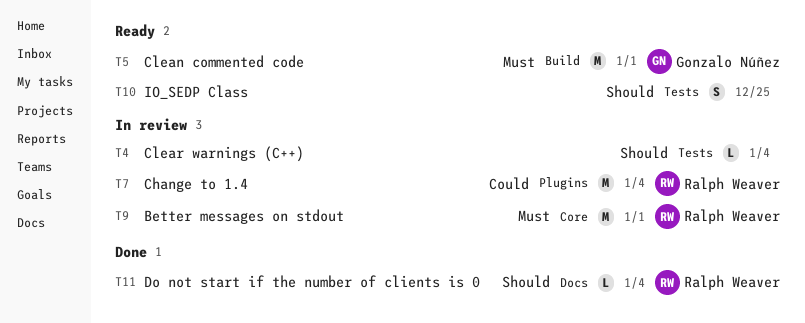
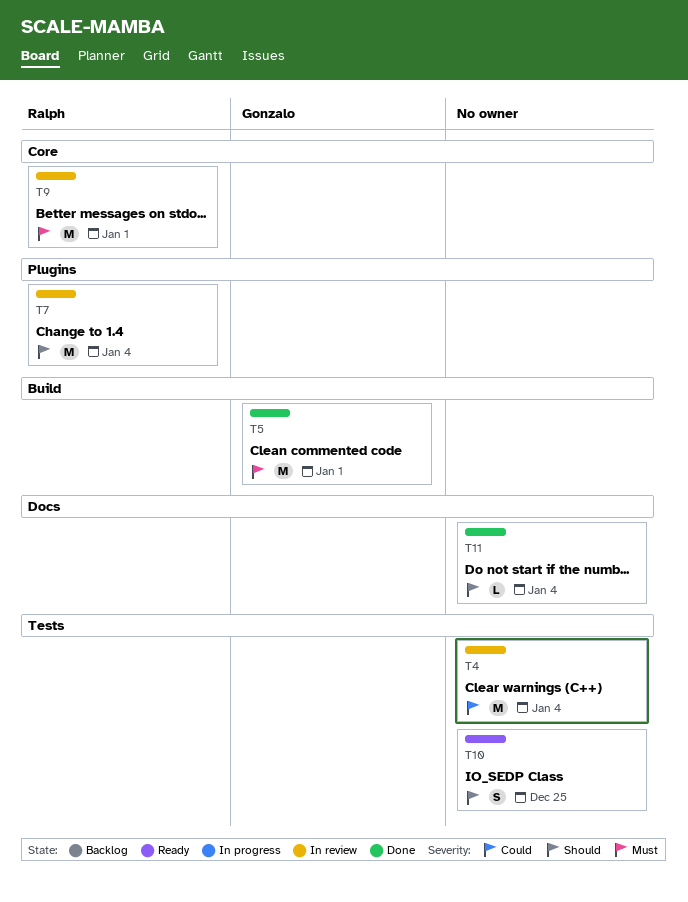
T4, priority: Should -> Could
T4, estimate: L -> M
T5, status: Ready -> Done
T7, priority: Could -> Should
T11, owner: Ralph Weaver -> none

